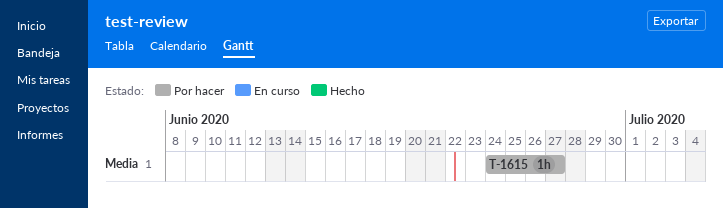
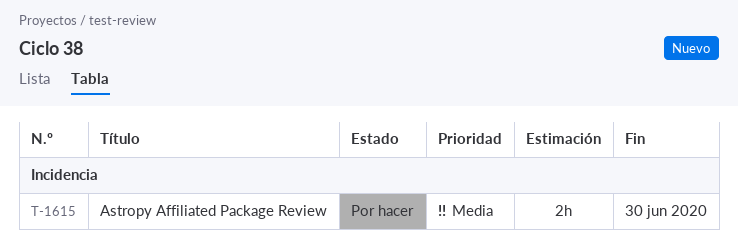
T-1615, estimate: 1h -> 2h
T-1615, due: Jun 27 -> Jun 30

